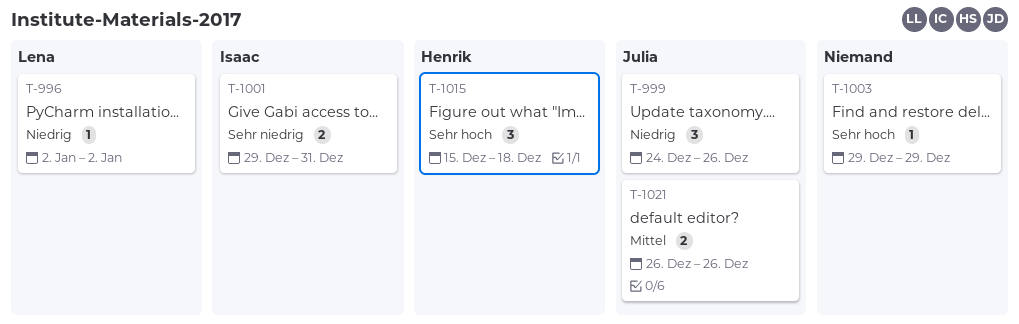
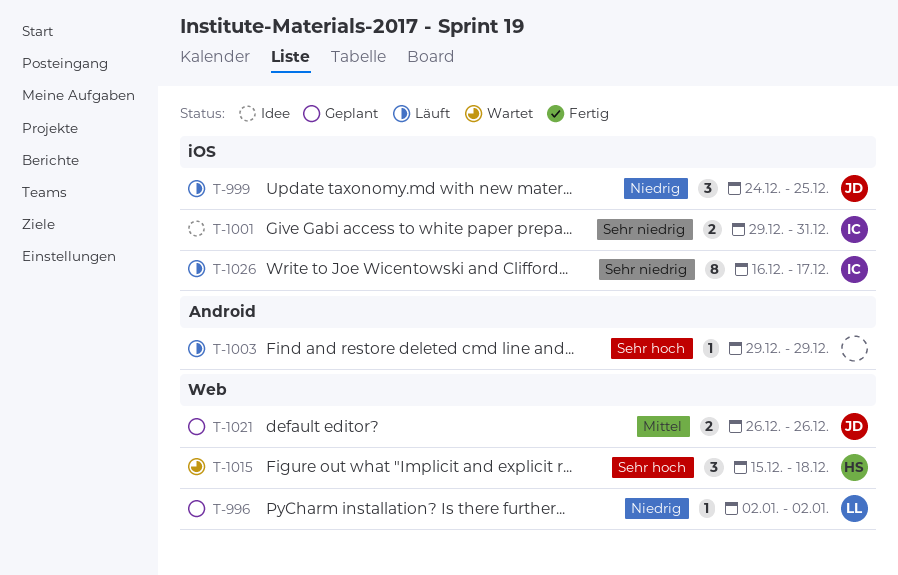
T-999, due: Dec 26 -> Dec 25
T-1026: none -> present

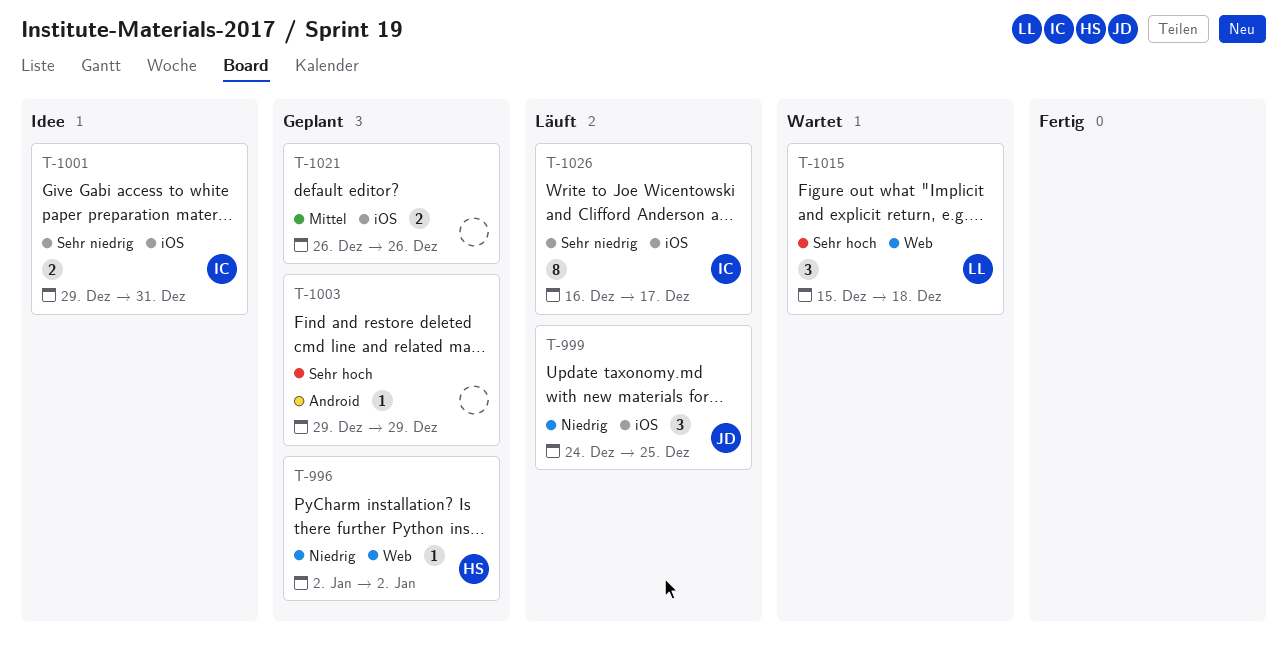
T-996, owner: LL -> HS
T-1003, status: Läuft -> Geplant
T-1015, owner: HS -> LL
T-1021, owner: JD -> none
T-1021, label: Web -> iOS

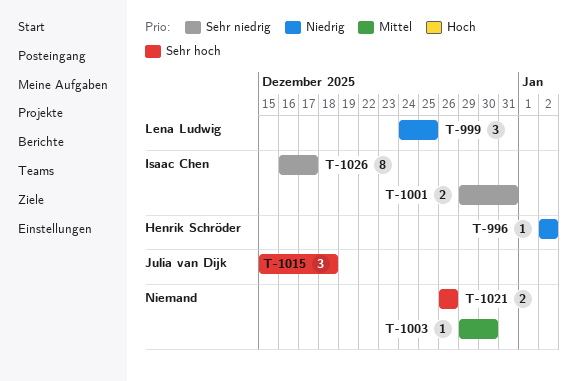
T-999, owner: Julia van Dijk -> Lena Ludwig
T-1003, priority: Sehr hoch -> Mittel
T-1003, due: Dec 29 -> Dec 30
T-1015, owner: Lena Ludwig -> Julia van Dijk
T-1021, priority: Mittel -> Sehr hoch

